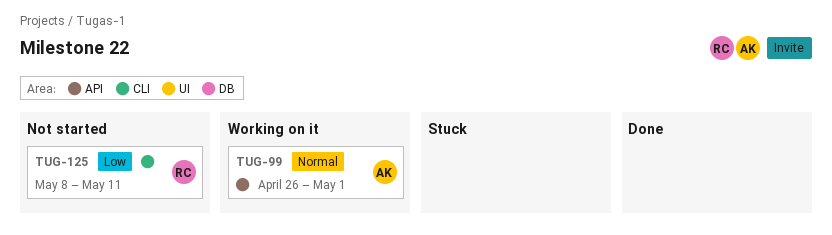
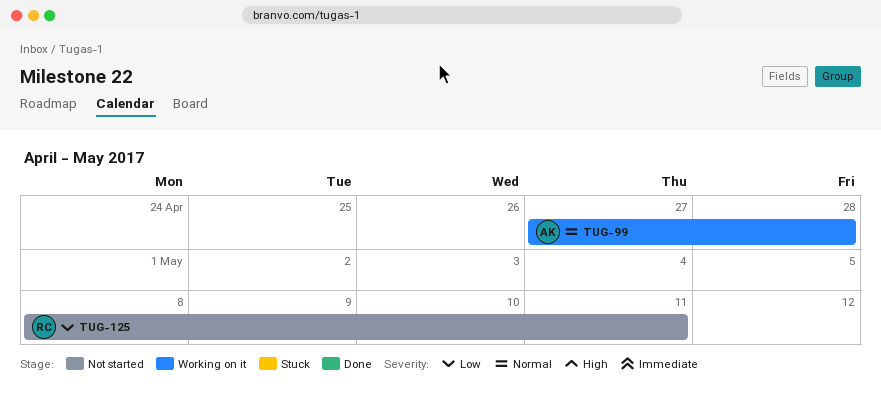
TUG-99, start: Apr 26 -> Apr 27
TUG-99, due: May 1 -> Apr 28

